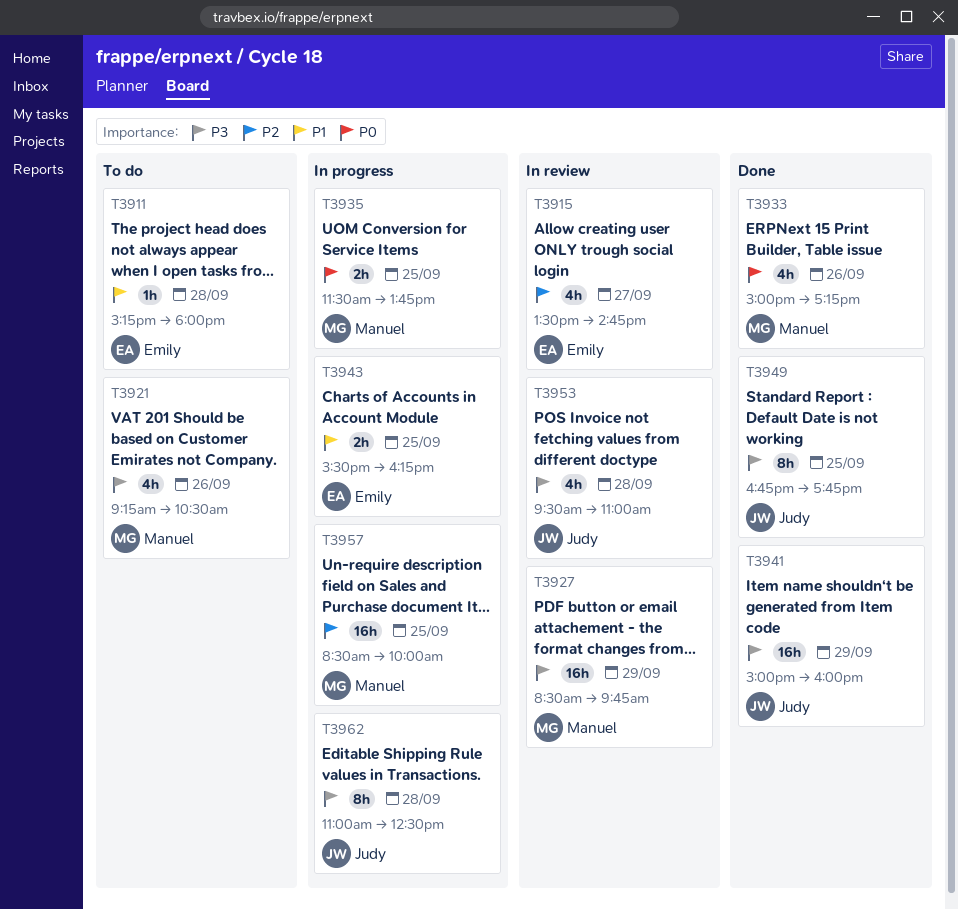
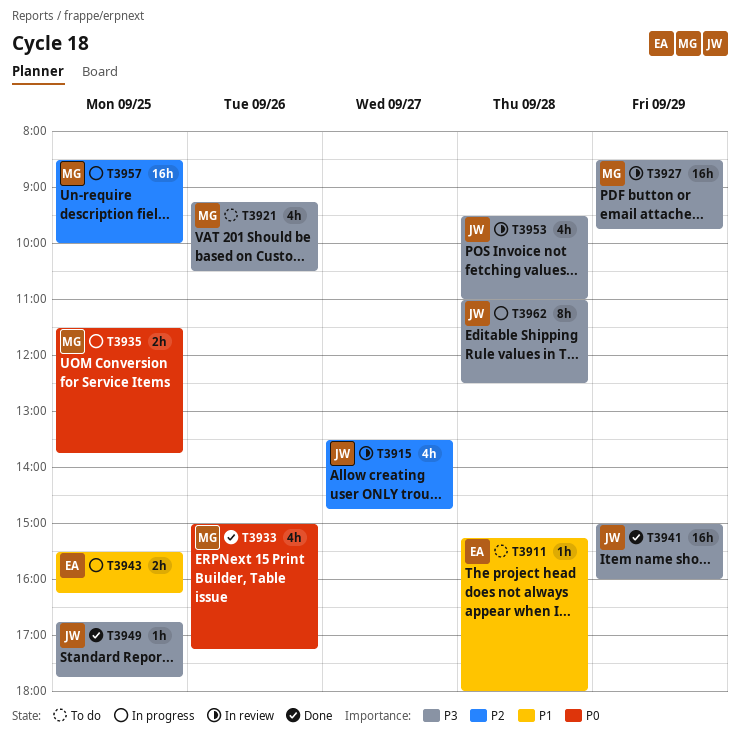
T3915, owner: Emily -> Judy
T3949, estimate: 8h -> 1h

